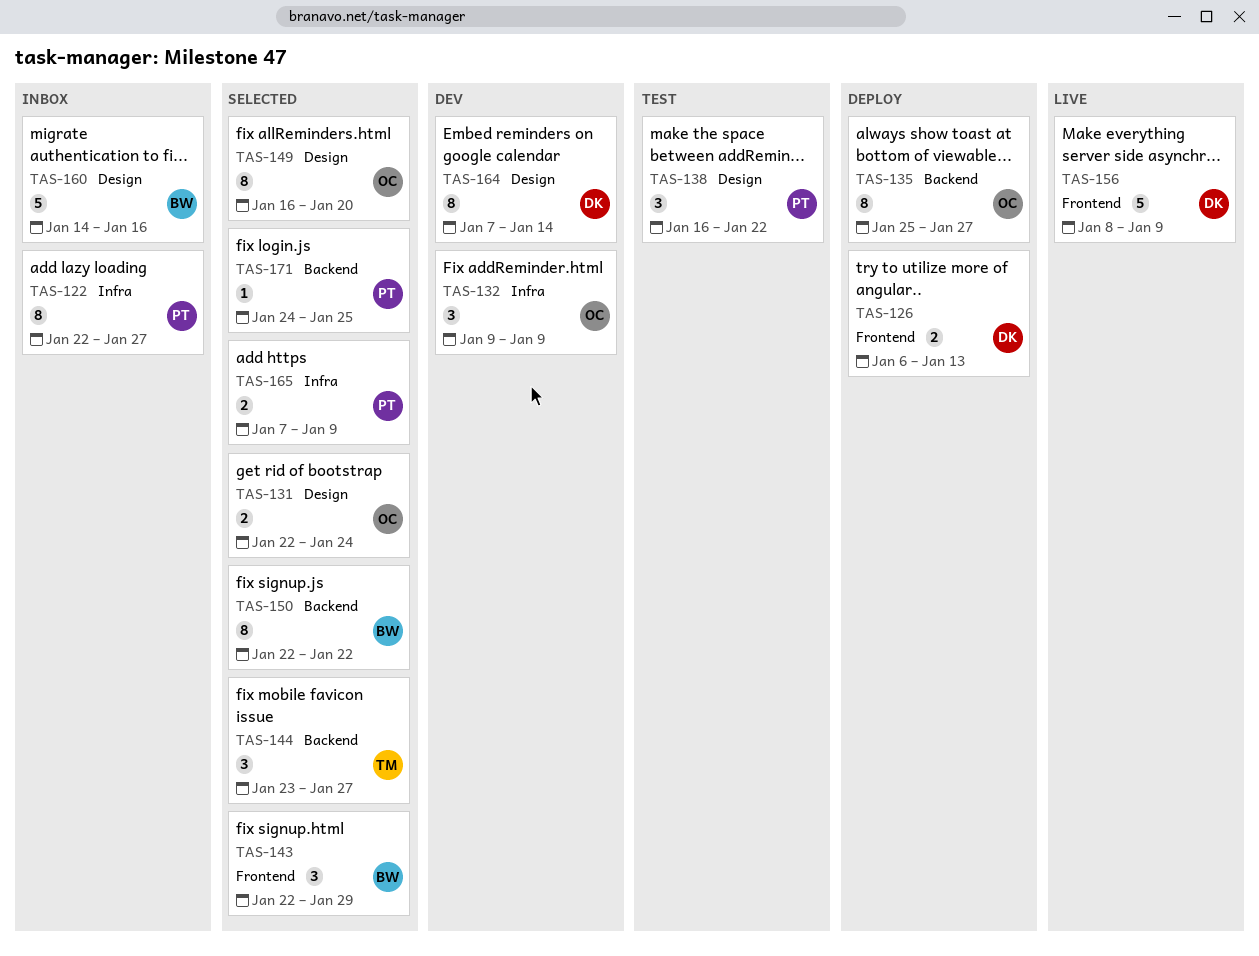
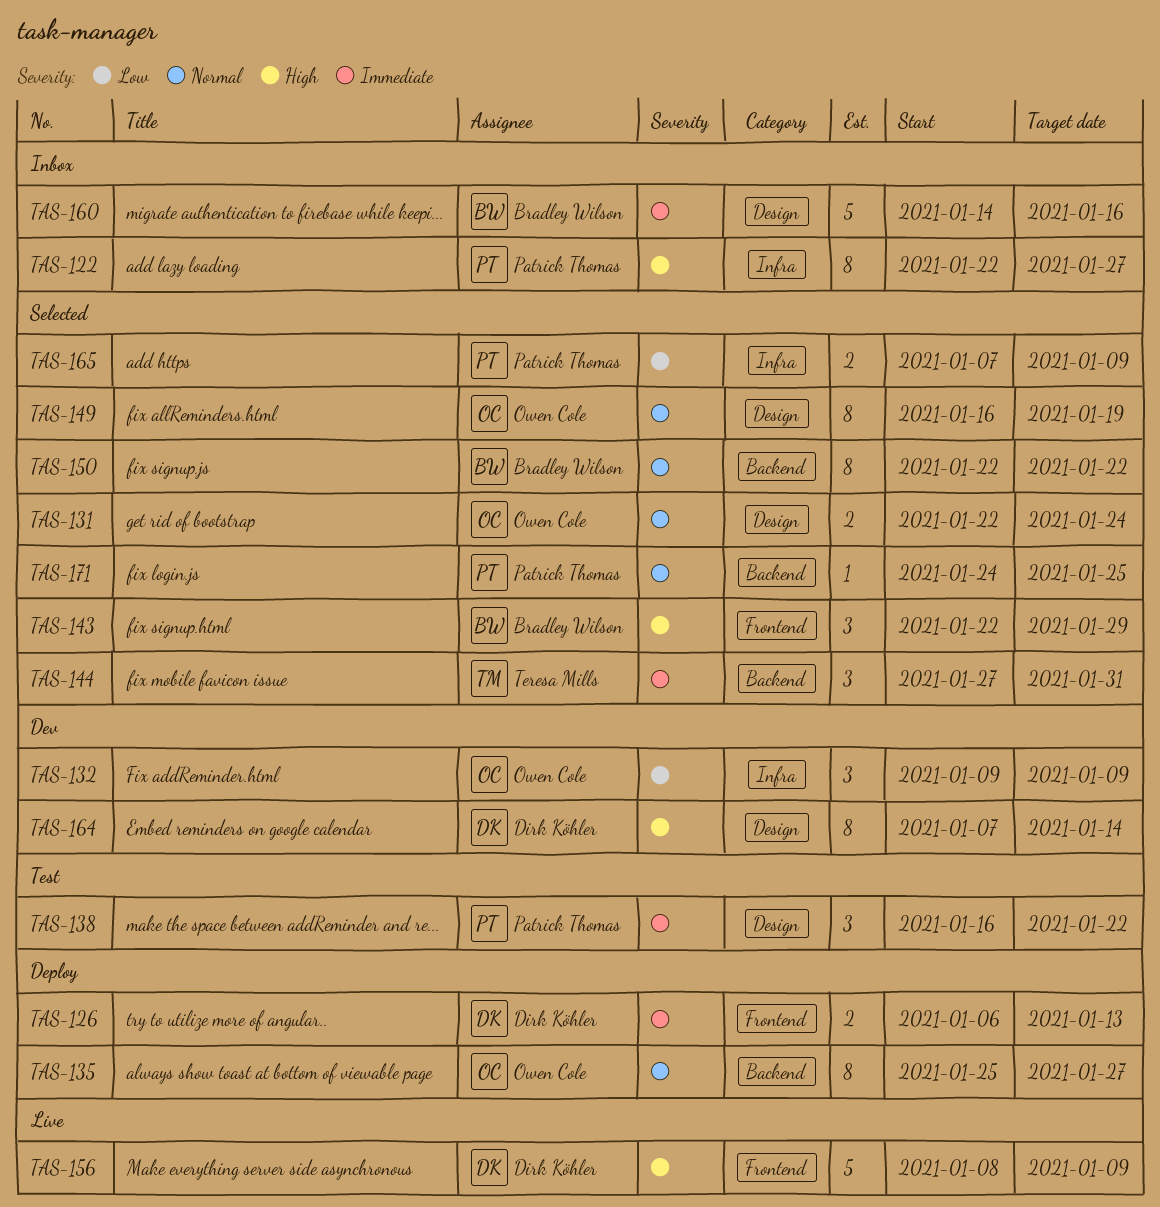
TAS-144, start: Jan 23 -> Jan 27
TAS-144, due: Jan 27 -> Jan 31
TAS-149, due: Jan 20 -> Jan 19

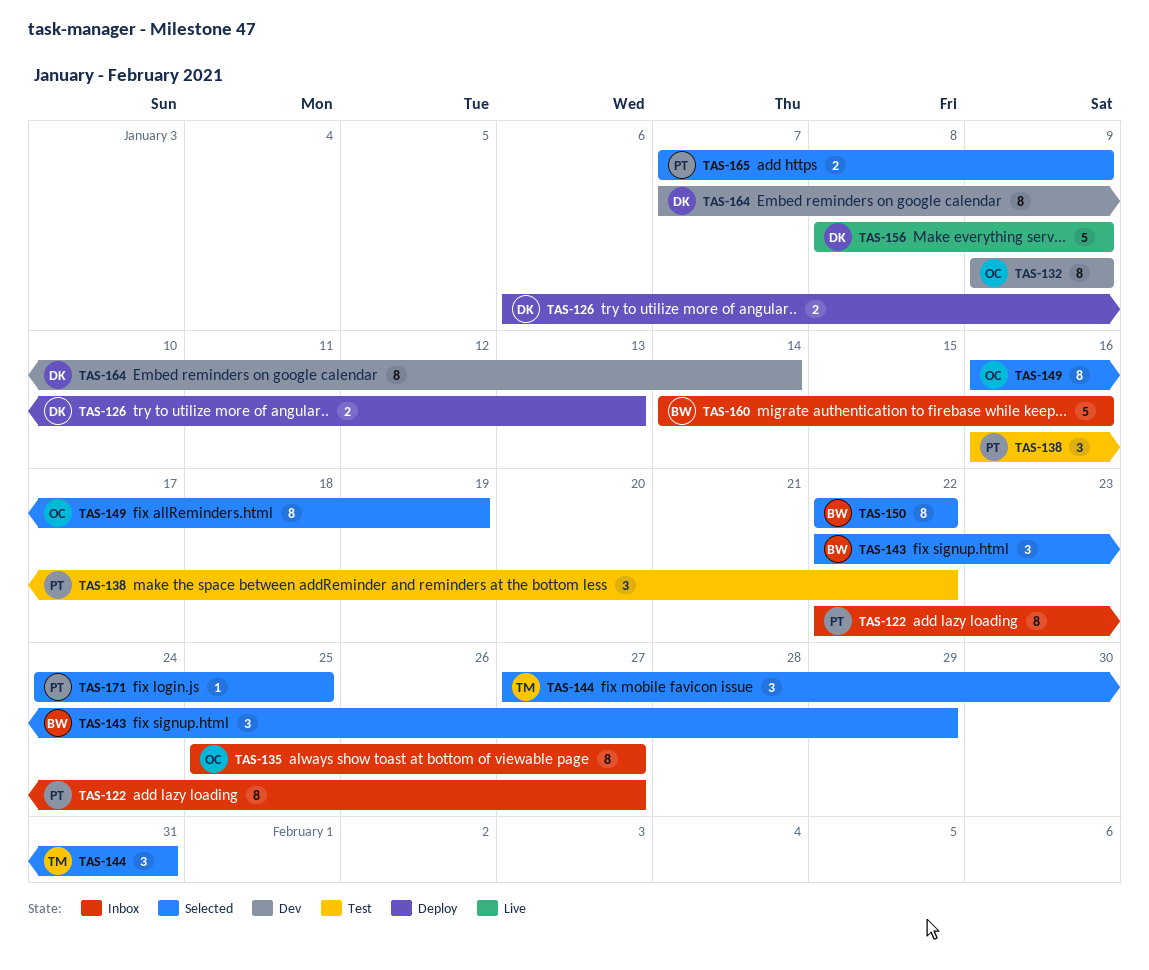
TAS-131: present -> none
TAS-132, estimate: 3 -> 8
TAS-135, status: Deploy -> Inbox

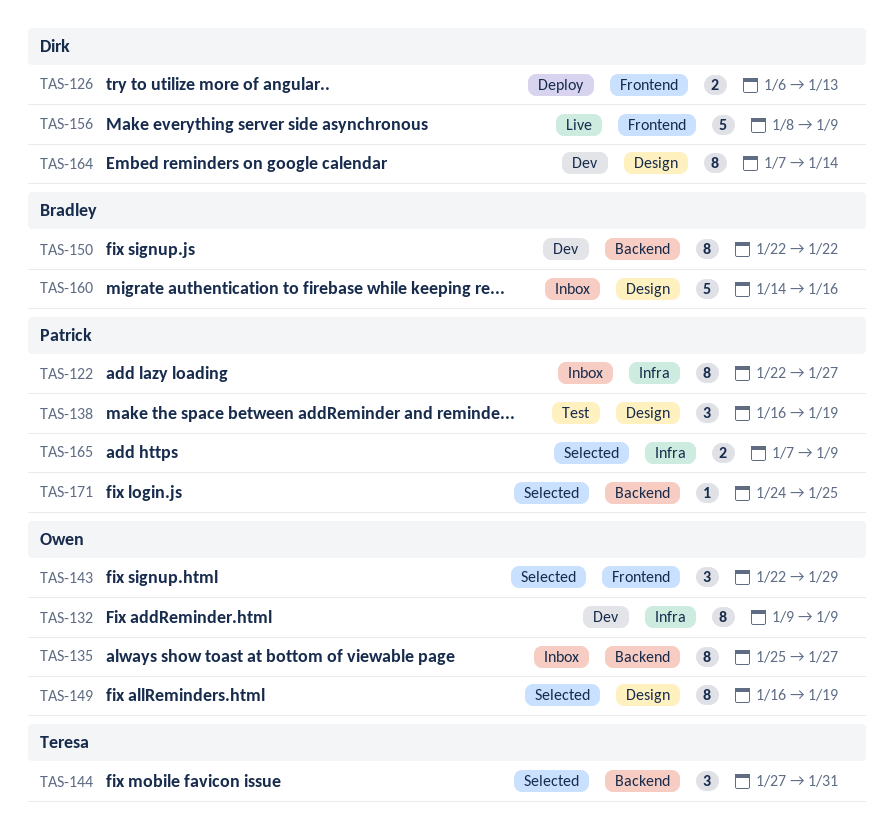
TAS-138, due: Jan 22 -> Jan 19
TAS-143, owner: Bradley -> Owen
TAS-150, status: Selected -> Dev

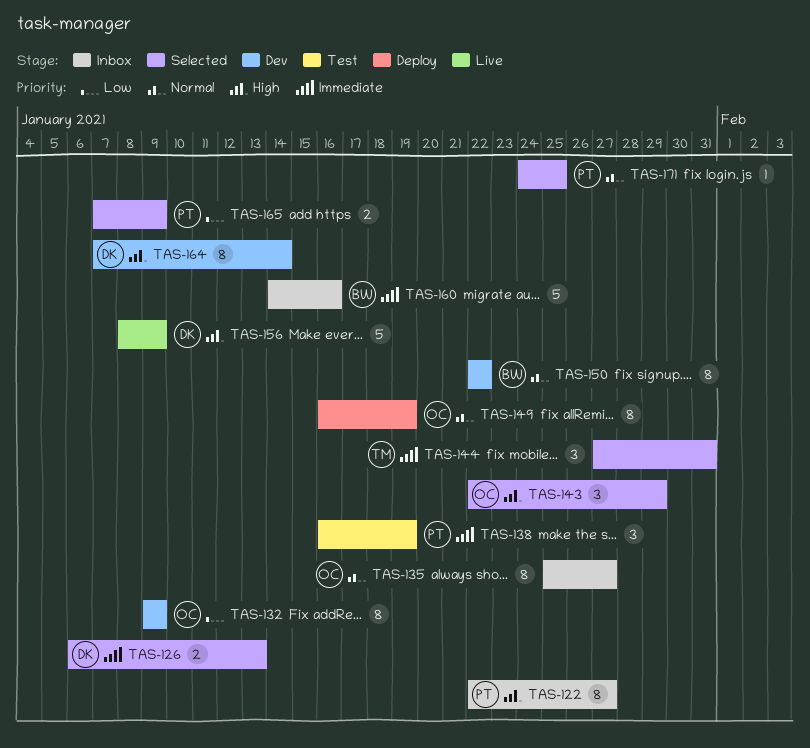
TAS-126, status: Deploy -> Selected
TAS-149, status: Selected -> Deploy

